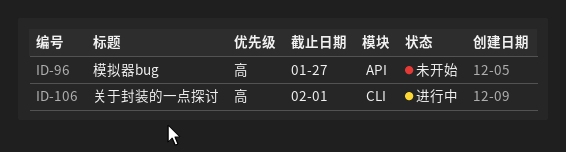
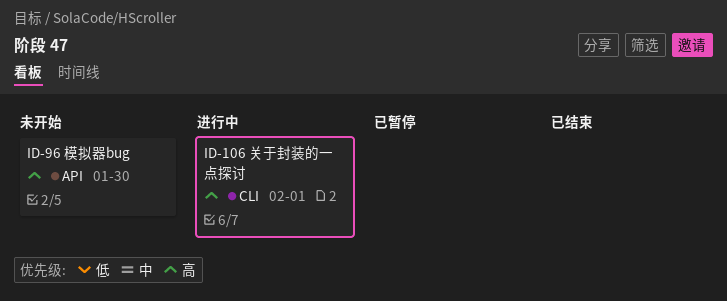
ID-96, due: Jan 27 -> Jan 30

